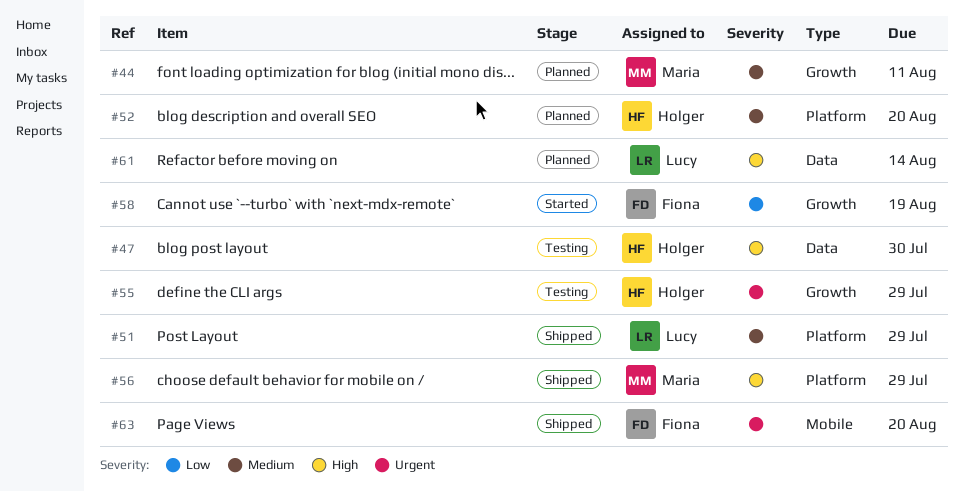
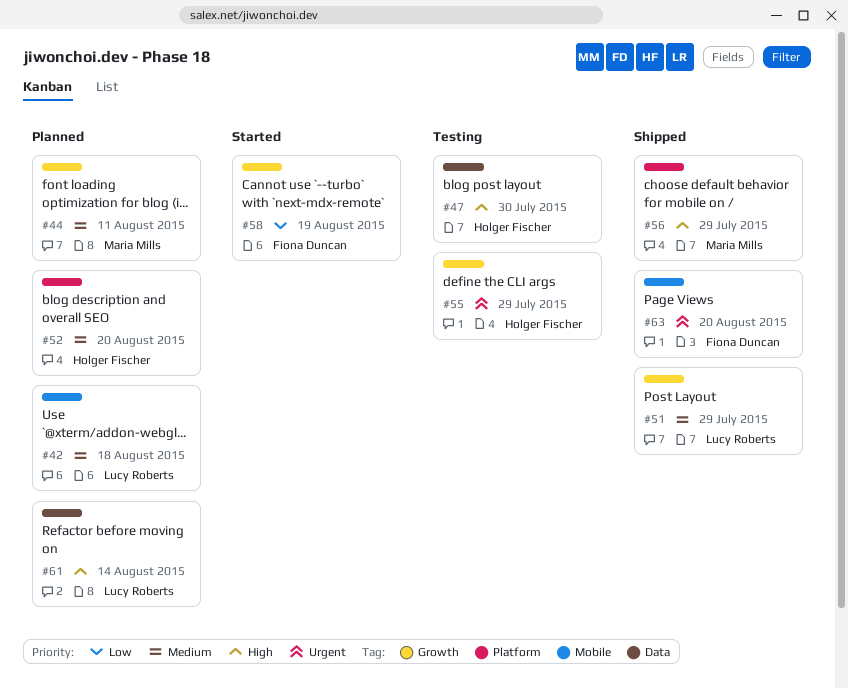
#42: none -> present
#51, label: Platform -> Growth

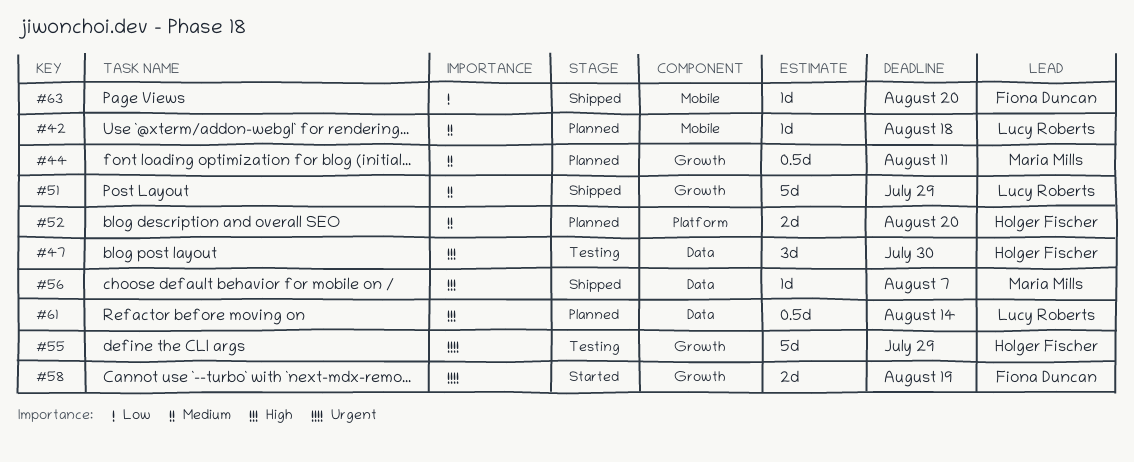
#56, label: Platform -> Data
#56, due: Jul 29 -> Aug 7
#58, priority: Low -> Urgent
#63, priority: Urgent -> Low

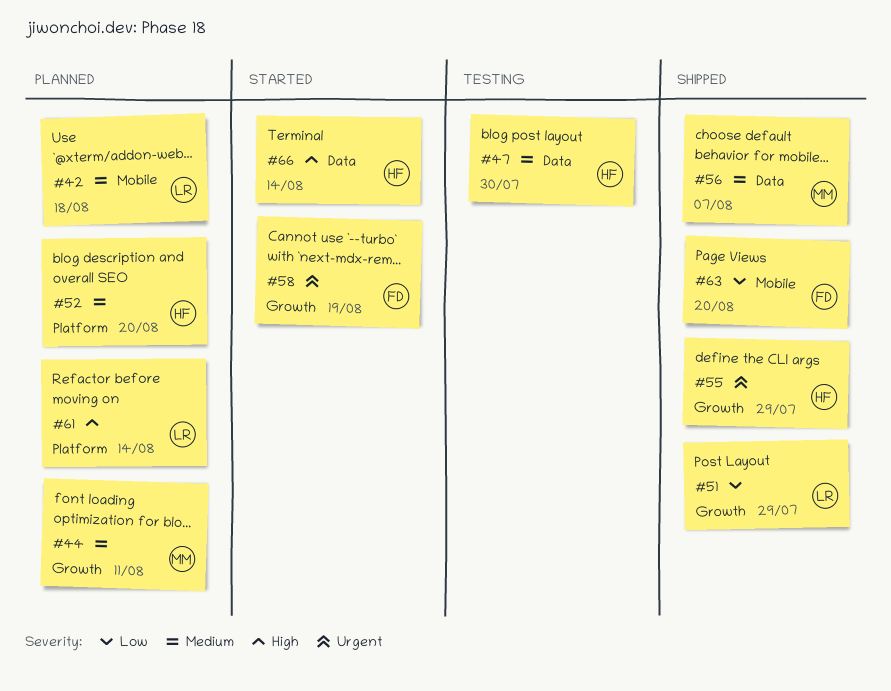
#47, priority: High -> Medium
#51, priority: Medium -> Low
#55, status: Testing -> Shipped
#56, priority: High -> Medium
#61, label: Data -> Platform
#66: none -> present

